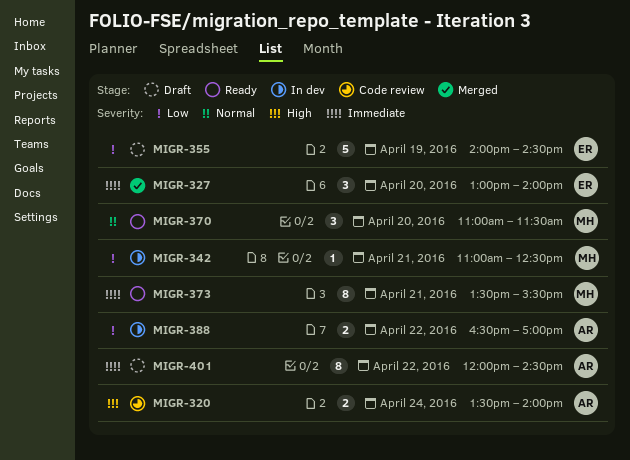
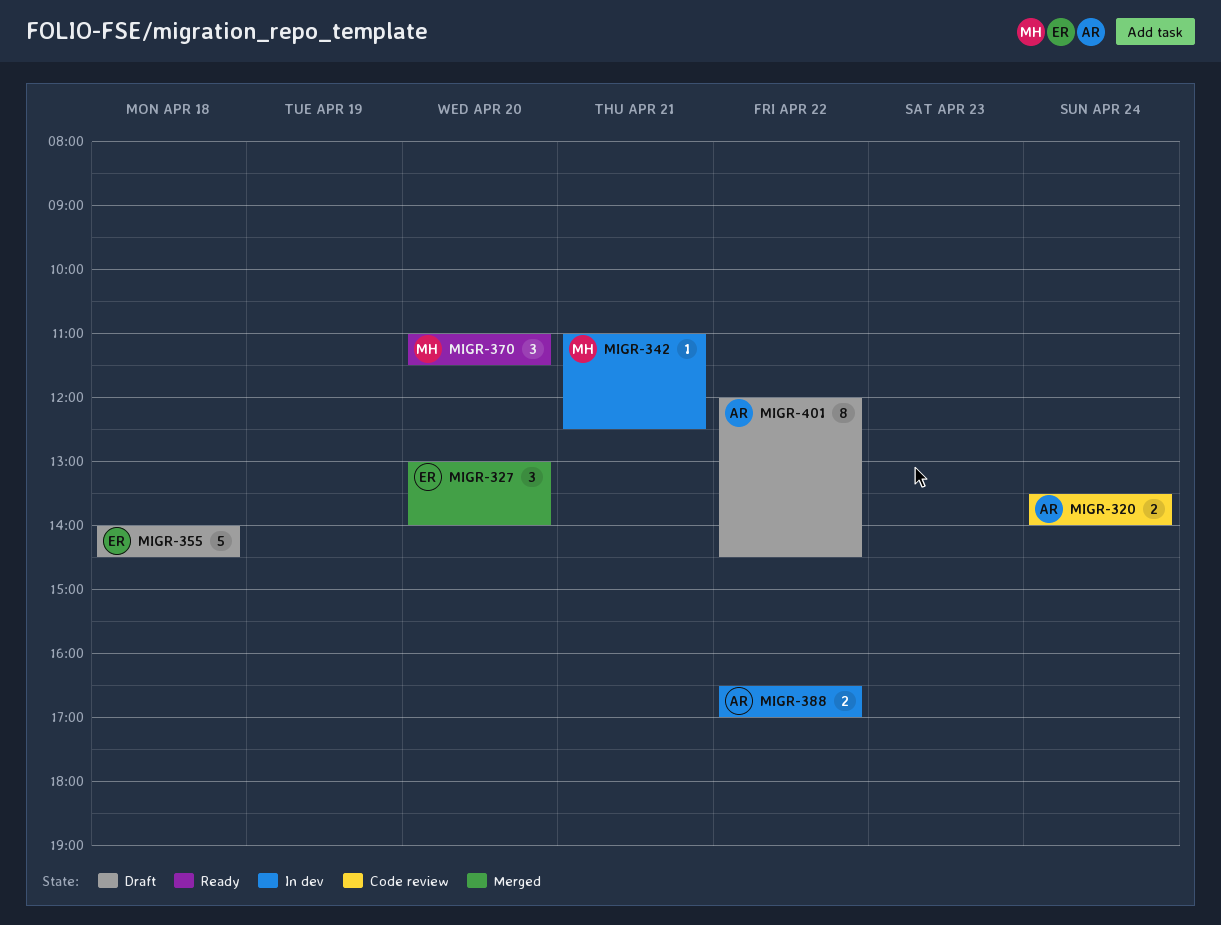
MIGR-355, day: Apr 19 -> Apr 18
MIGR-373: present -> none

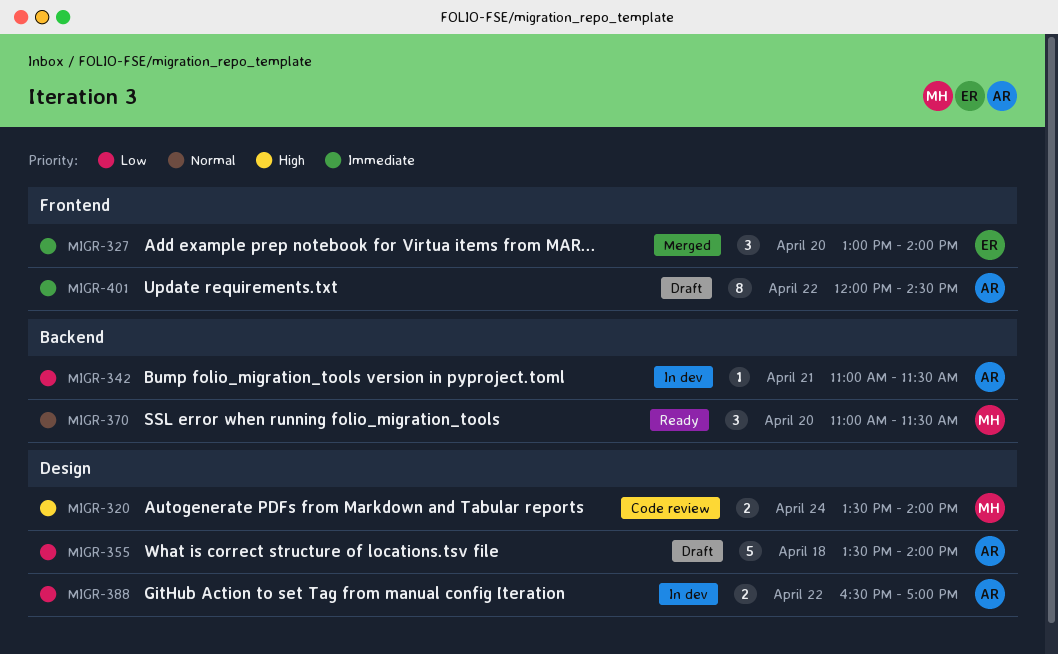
MIGR-320, owner: AR -> MH
MIGR-342, owner: MH -> AR
MIGR-342, ends: 12:30 -> 11:30
MIGR-355, owner: ER -> AR
MIGR-355, begins: 14:00 -> 13:30
MIGR-355, ends: 14:30 -> 14:00

